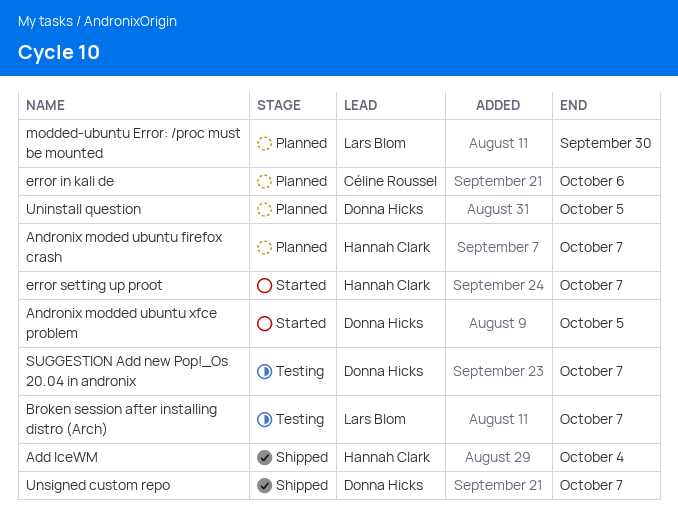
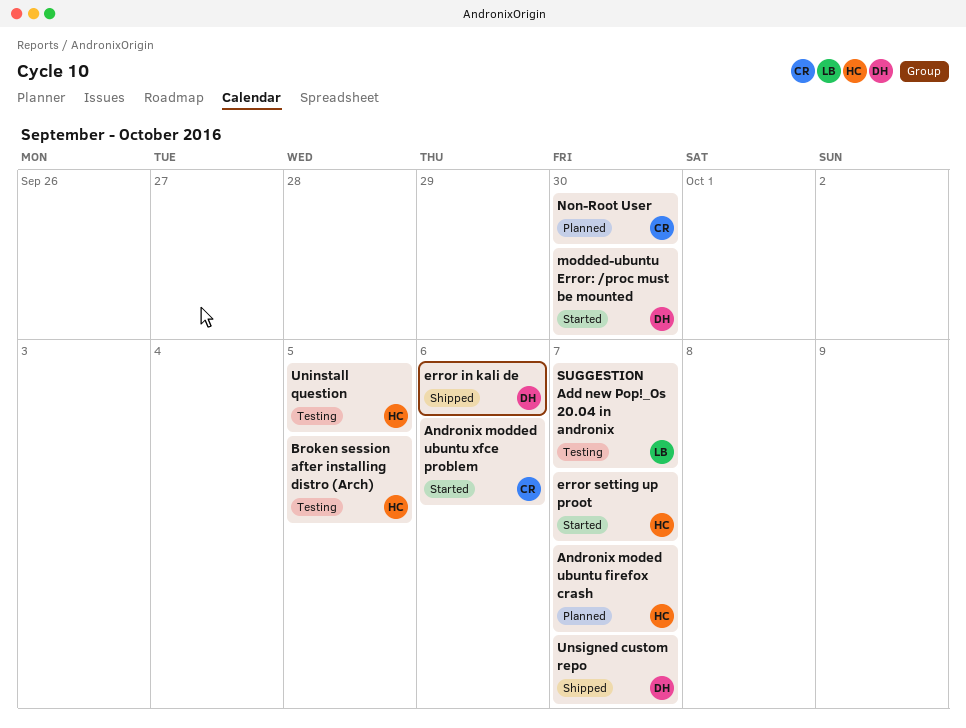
Add IceWM: present -> none
Andronix modded ubuntu xfce problem, owner: Donna Hicks -> Céline Roussel
Andronix modded ubuntu xfce problem, due: Oct 5 -> Oct 6
Broken session after installing distro (Arch), owner: Lars Blom -> Hannah Clark
Broken session after installing distro (Arch), due: Oct 7 -> Oct 5
error in kali de, status: Planned -> Shipped
error in kali de, owner: Céline Roussel -> Donna Hicks
modded-ubuntu Error: /proc must be mounted, status: Planned -> Started
modded-ubuntu Error: /proc must be mounted, owner: Lars Blom -> Donna Hicks
Non-Root User: none -> present
SUGGESTION Add new Pop!_Os 20.04 in andronix, owner: Donna Hicks -> Lars Blom
Uninstall question, status: Planned -> Testing
Uninstall question, owner: Donna Hicks -> Hannah Clark

